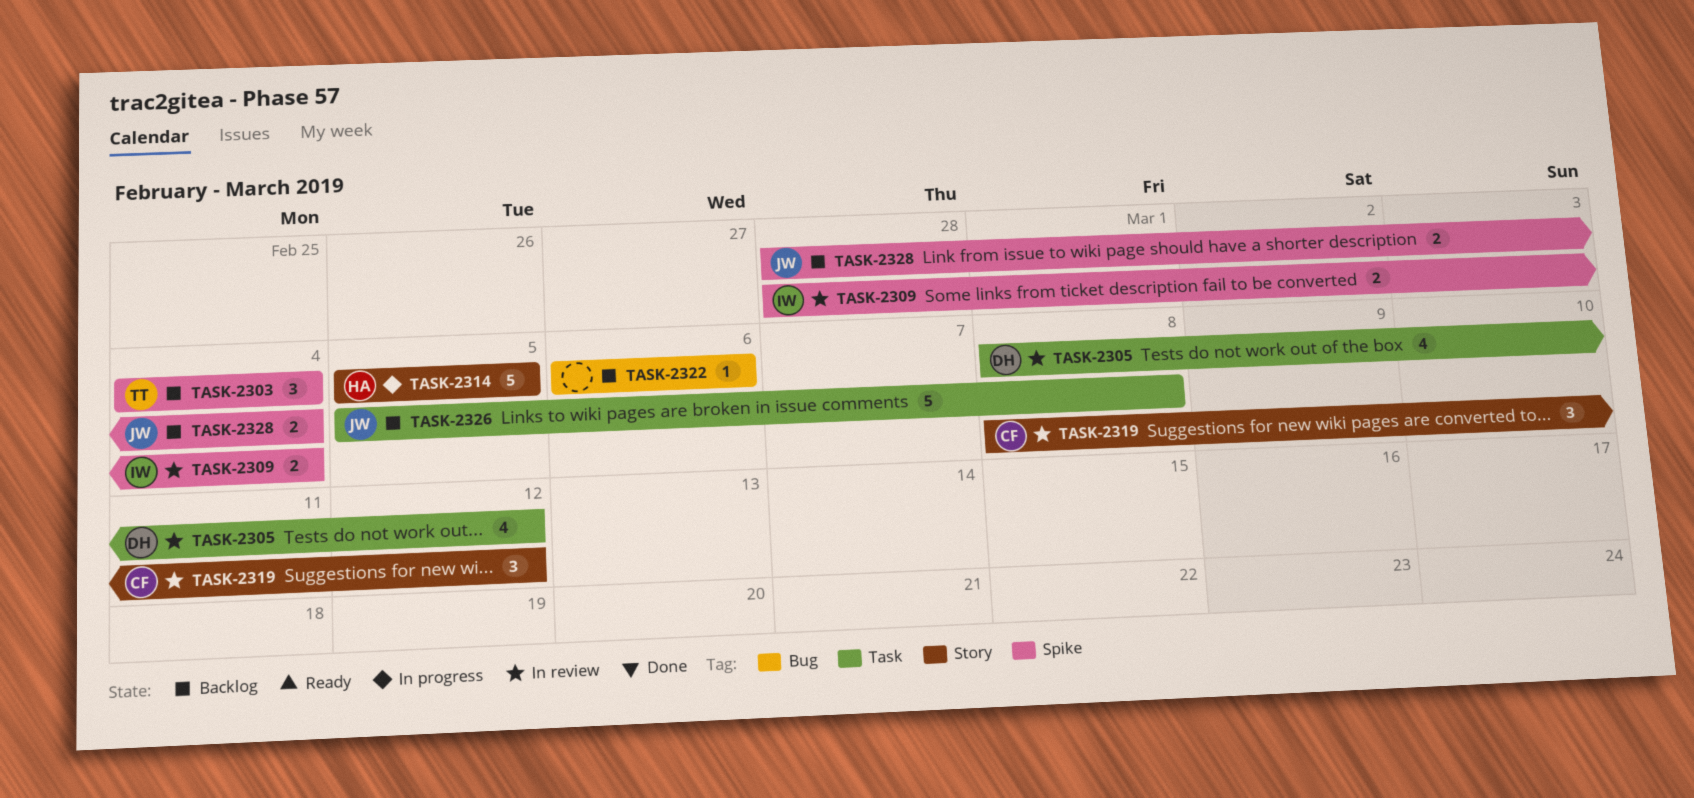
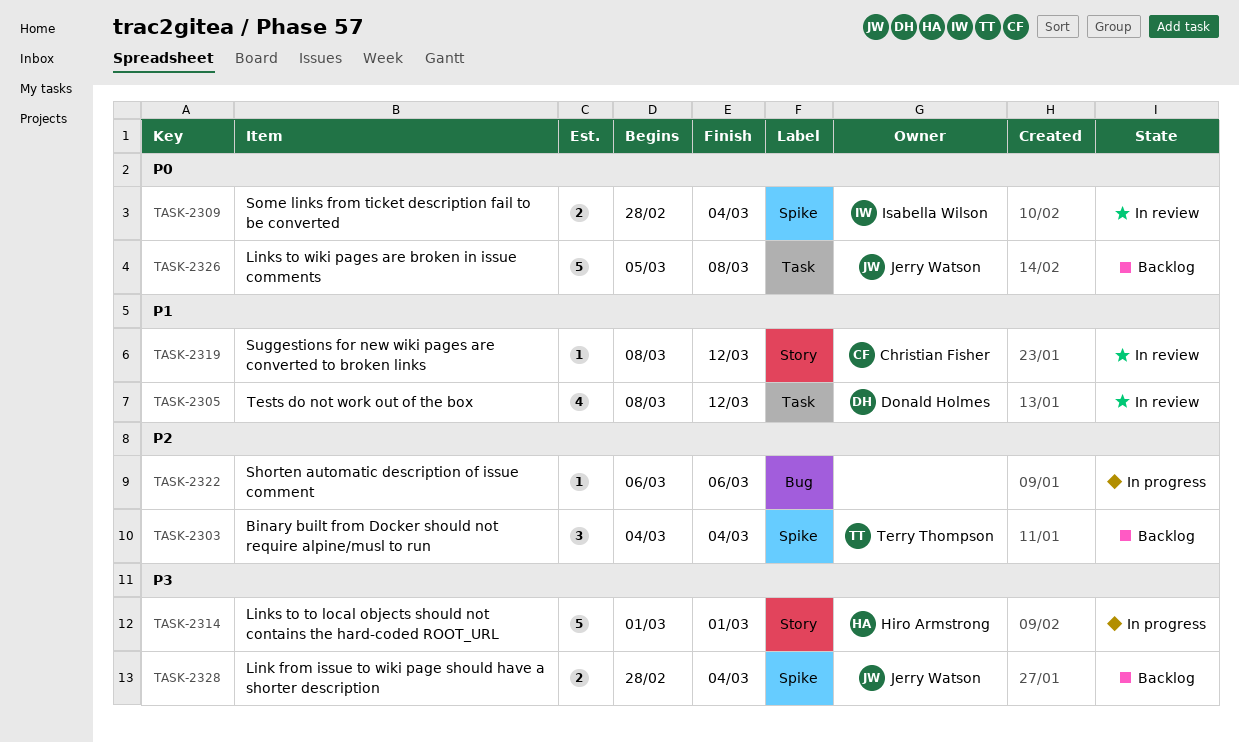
TASK-2314, start: Mar 5 -> Mar 1
TASK-2314, due: Mar 5 -> Mar 1
TASK-2319, estimate: 3 -> 1
TASK-2322, status: Backlog -> In progress

